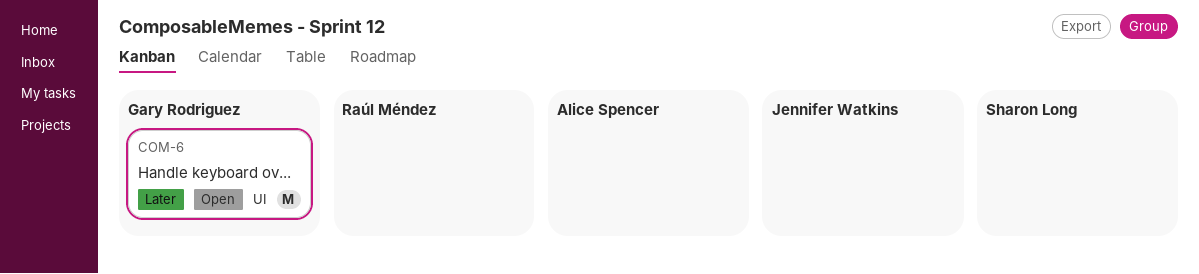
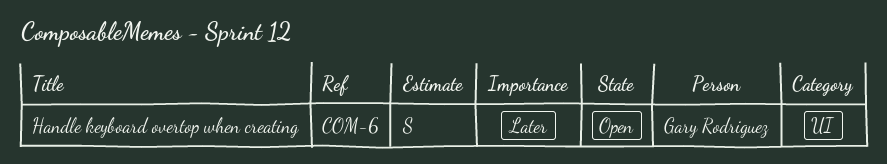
COM-6, estimate: M -> S

